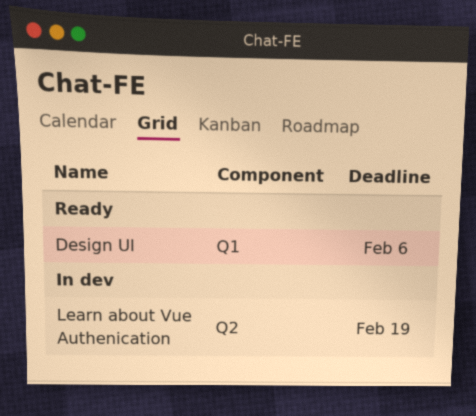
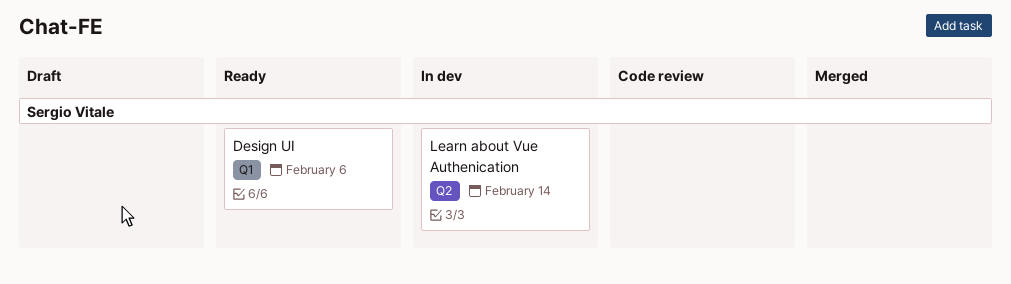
Learn about Vue Authenication, due: Feb 19 -> Feb 14

